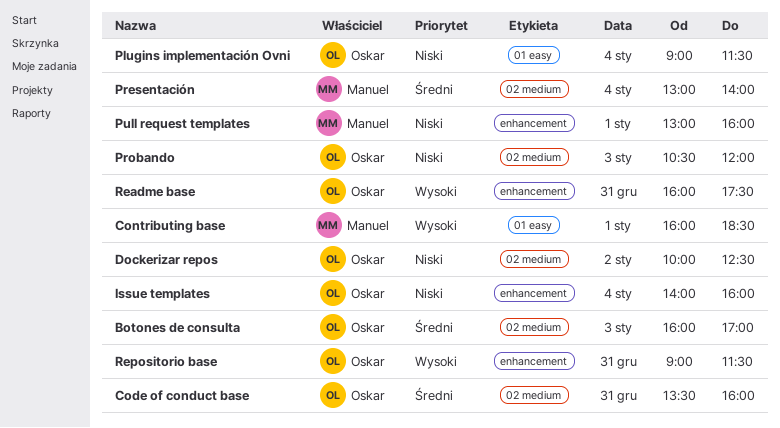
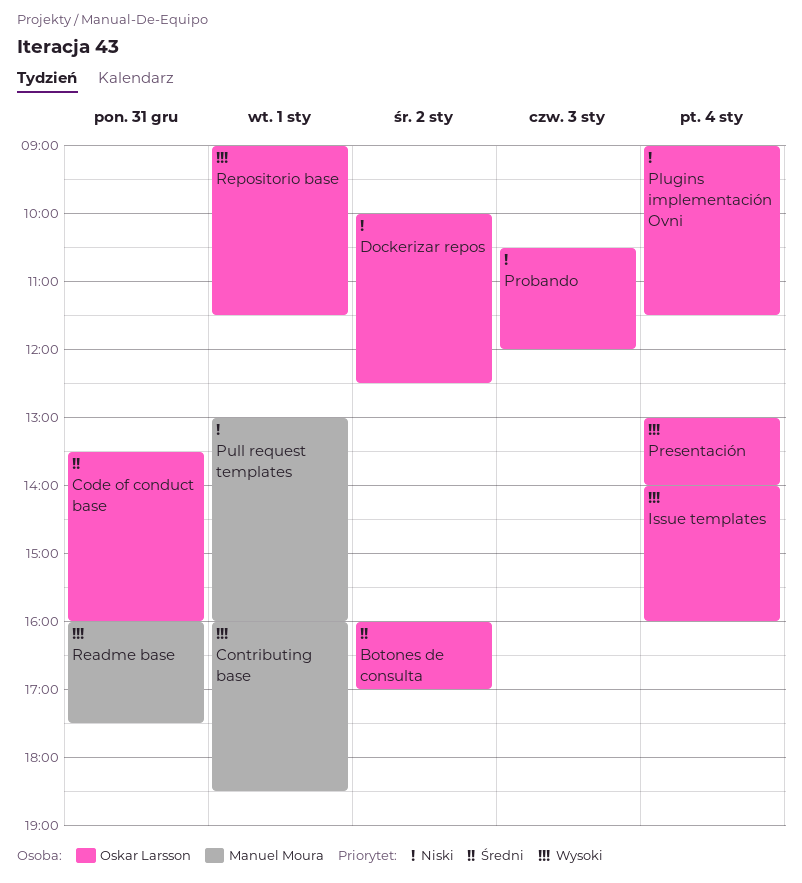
Botones de consulta, day: Jan 3 -> Jan 2
Issue templates, priority: Niski -> Wysoki
Presentación, owner: Manuel Moura -> Oskar Larsson
Presentación, priority: Średni -> Wysoki
Readme base, owner: Oskar Larsson -> Manuel Moura
Repositorio base, day: Dec 31 -> Jan 1

